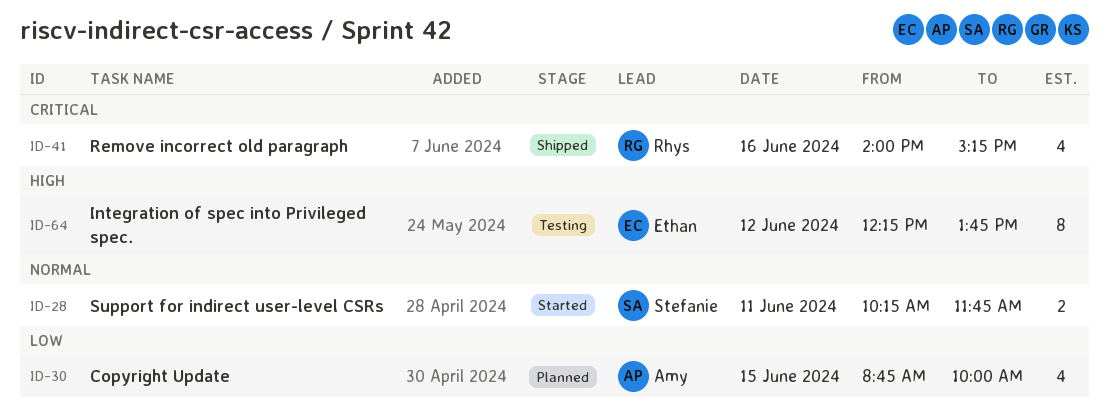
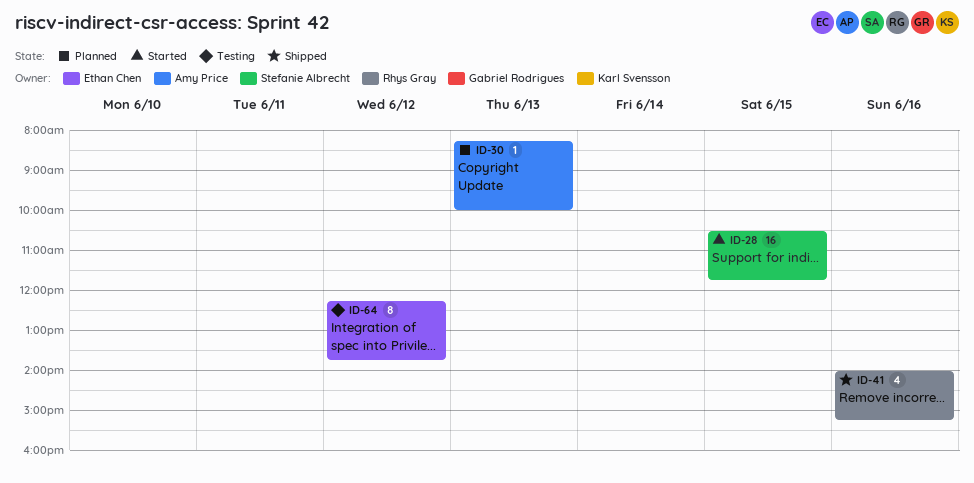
ID-28, estimate: 2 -> 16
ID-28, day: Jun 11 -> Jun 15
ID-28, begins: 10:15 -> 10:30
ID-30, estimate: 4 -> 1
ID-30, day: Jun 15 -> Jun 13
ID-30, begins: 08:45 -> 08:15

